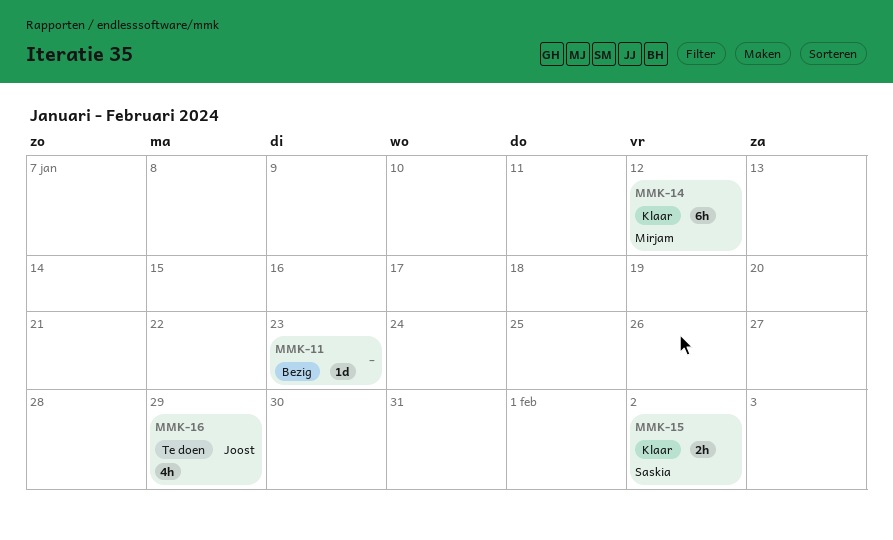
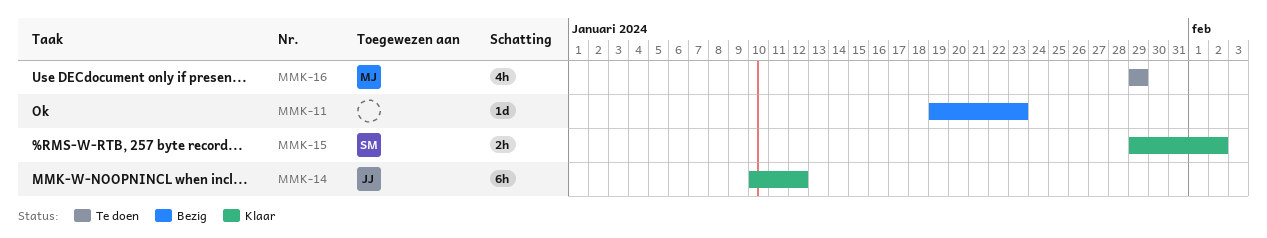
MMK-14, owner: Mirjam -> Joost
MMK-16, owner: Joost -> Mirjam

